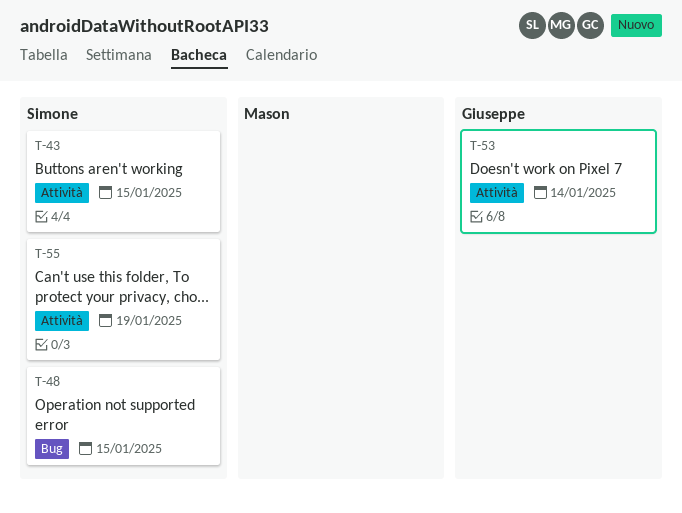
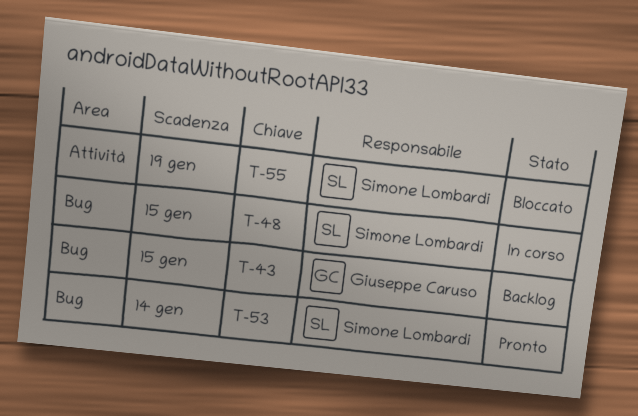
T-43, owner: Simone Lombardi -> Giuseppe Caruso
T-43, label: Attività -> Bug
T-53, owner: Giuseppe Caruso -> Simone Lombardi
T-53, label: Attività -> Bug

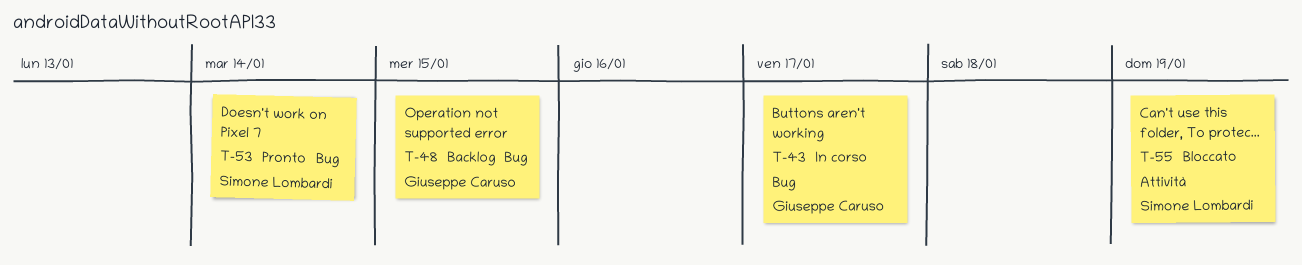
T-43, status: Backlog -> In corso
T-43, due: Jan 15 -> Jan 17
T-48, status: In corso -> Backlog
T-48, owner: Simone Lombardi -> Giuseppe Caruso

